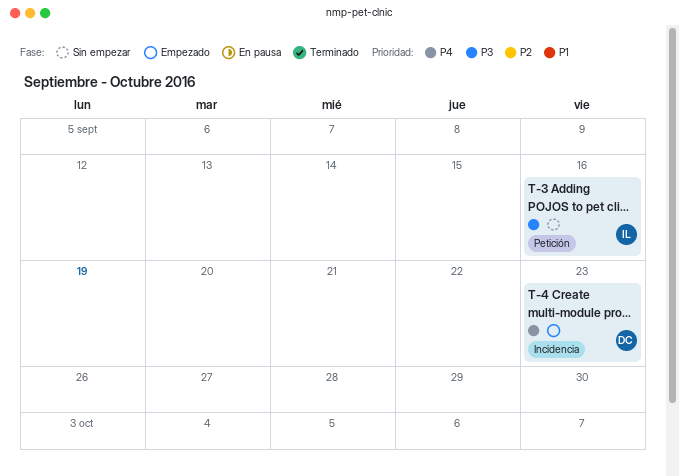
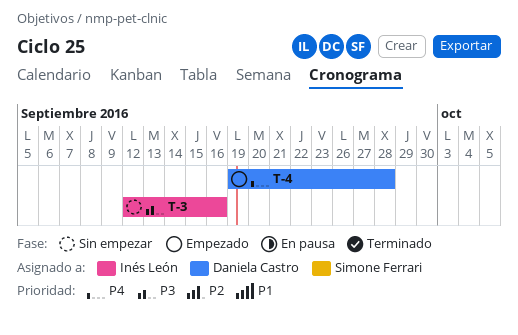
T-4, due: Sep 23 -> Sep 28

